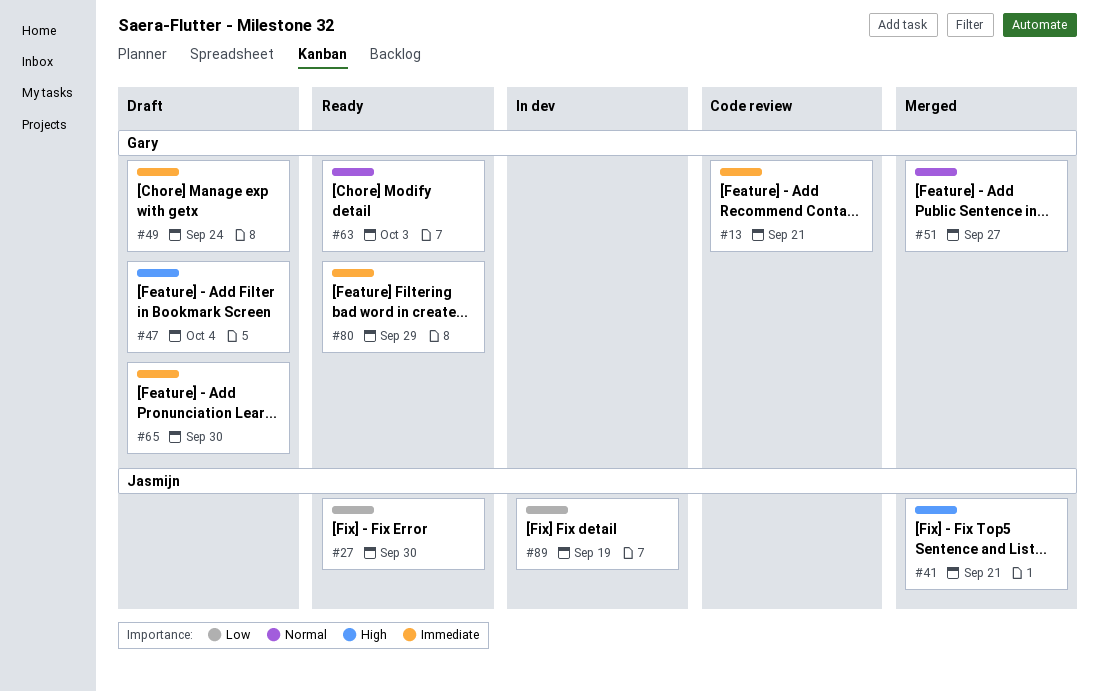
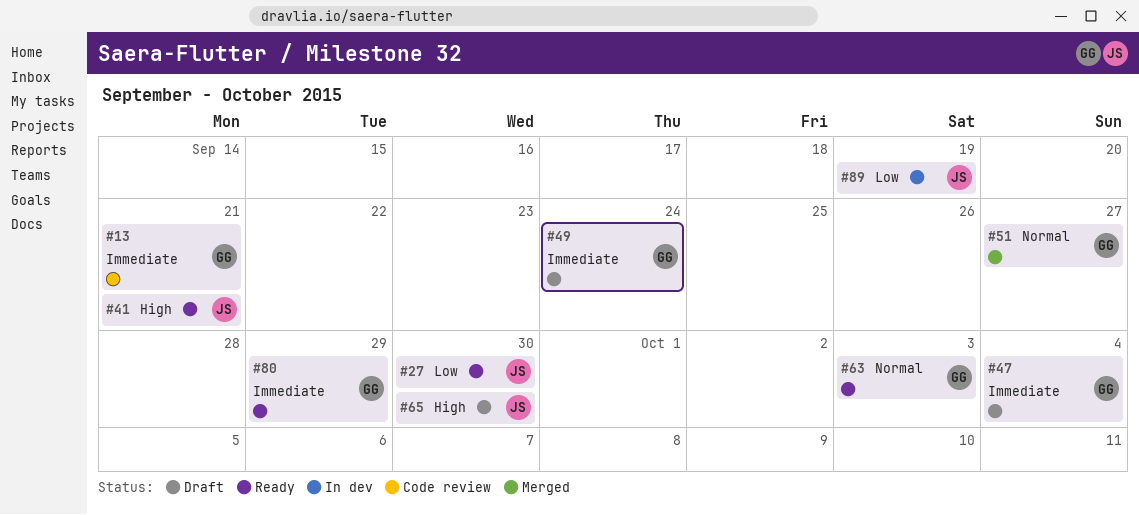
#41, status: Merged -> Ready
#47, priority: High -> Immediate
#65, owner: Gary -> Jasmijn
#65, priority: Immediate -> High

